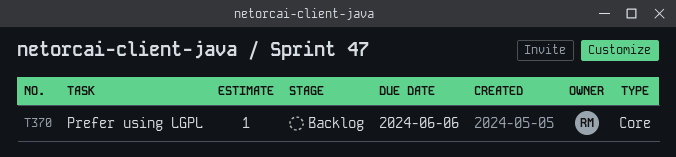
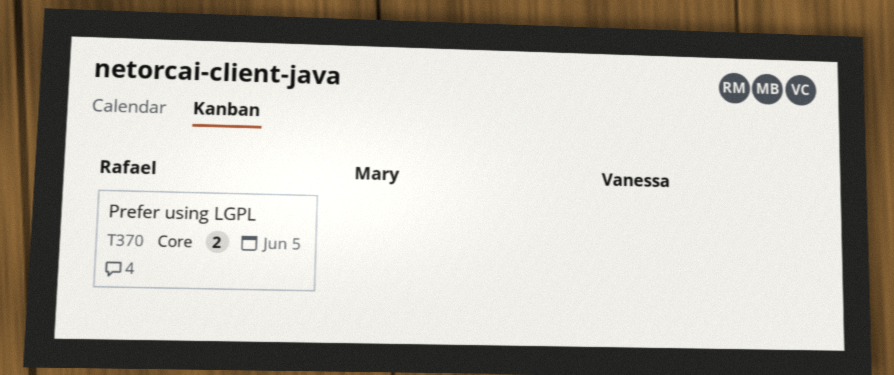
T370, estimate: 1 -> 2
T370, due: Jun 6 -> Jun 5

